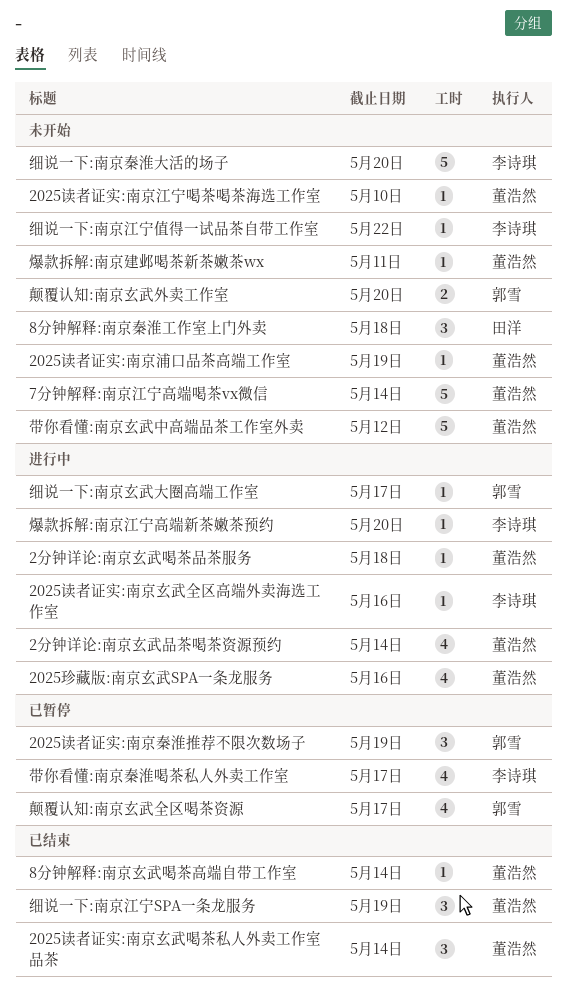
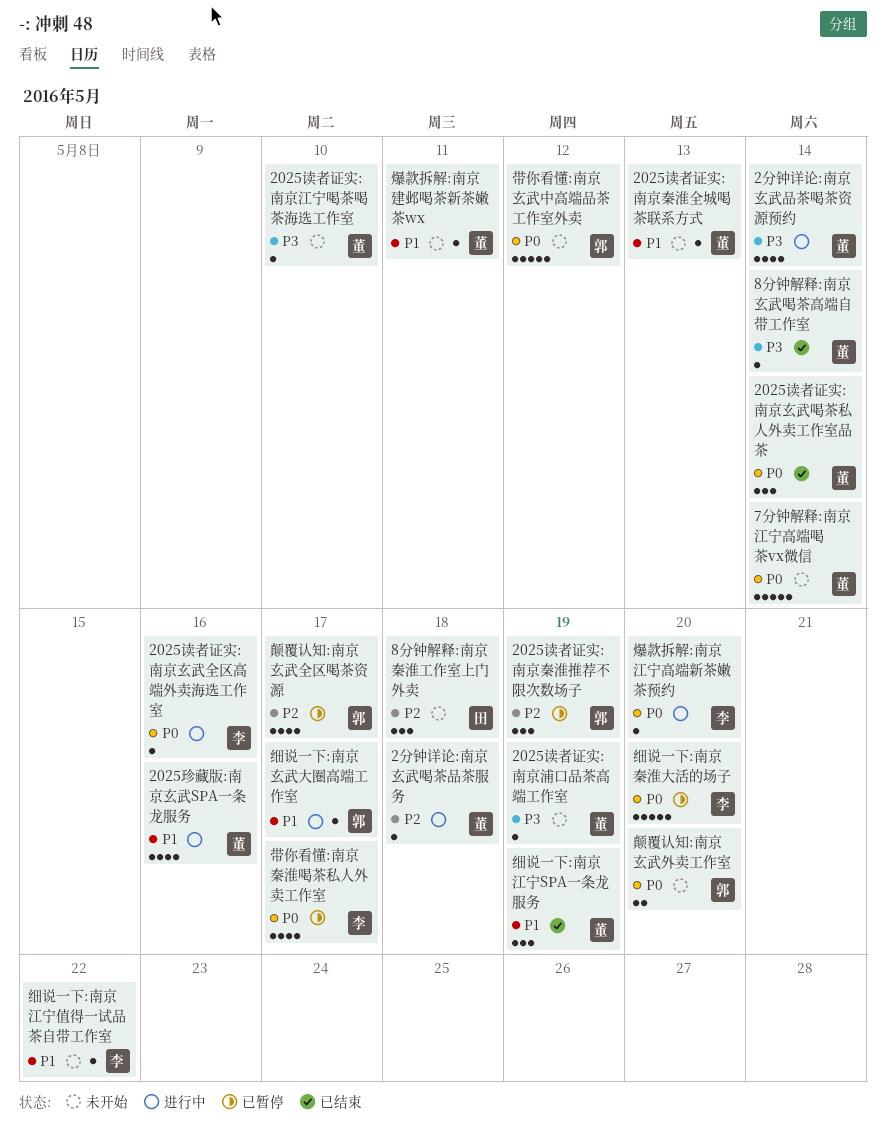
2025读者证实:南京秦淮全城喝茶联系方式: none -> present
带你看懂:南京玄武中高端品茶工作室外卖, owner: 董浩然 -> 郭雪
细说一下:南京秦淮大活的场子, status: 未开始 -> 已暂停

